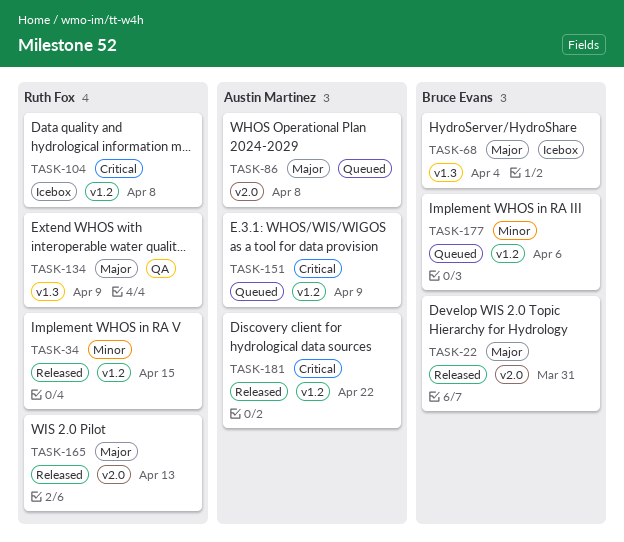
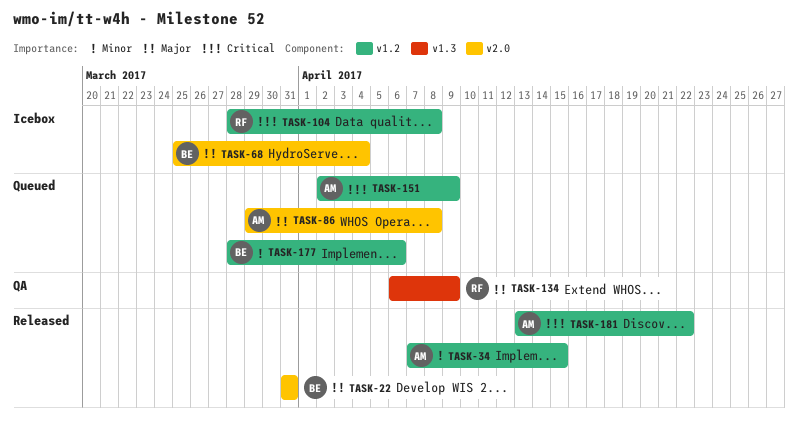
TASK-34, owner: Ruth Fox -> Austin Martinez
TASK-68, label: v1.3 -> v2.0
TASK-165: present -> none

